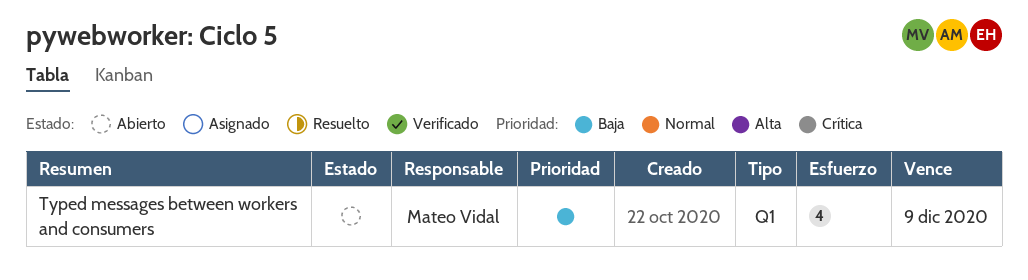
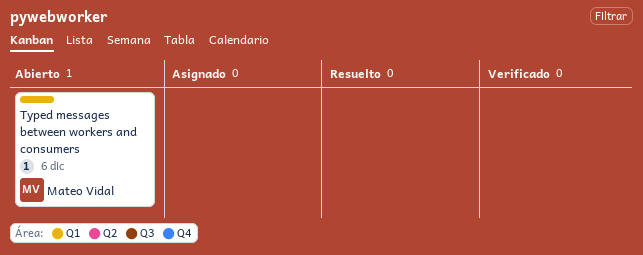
Typed messages between workers and consumers, estimate: 4 -> 1
Typed messages between workers and consumers, due: Dec 9 -> Dec 6

